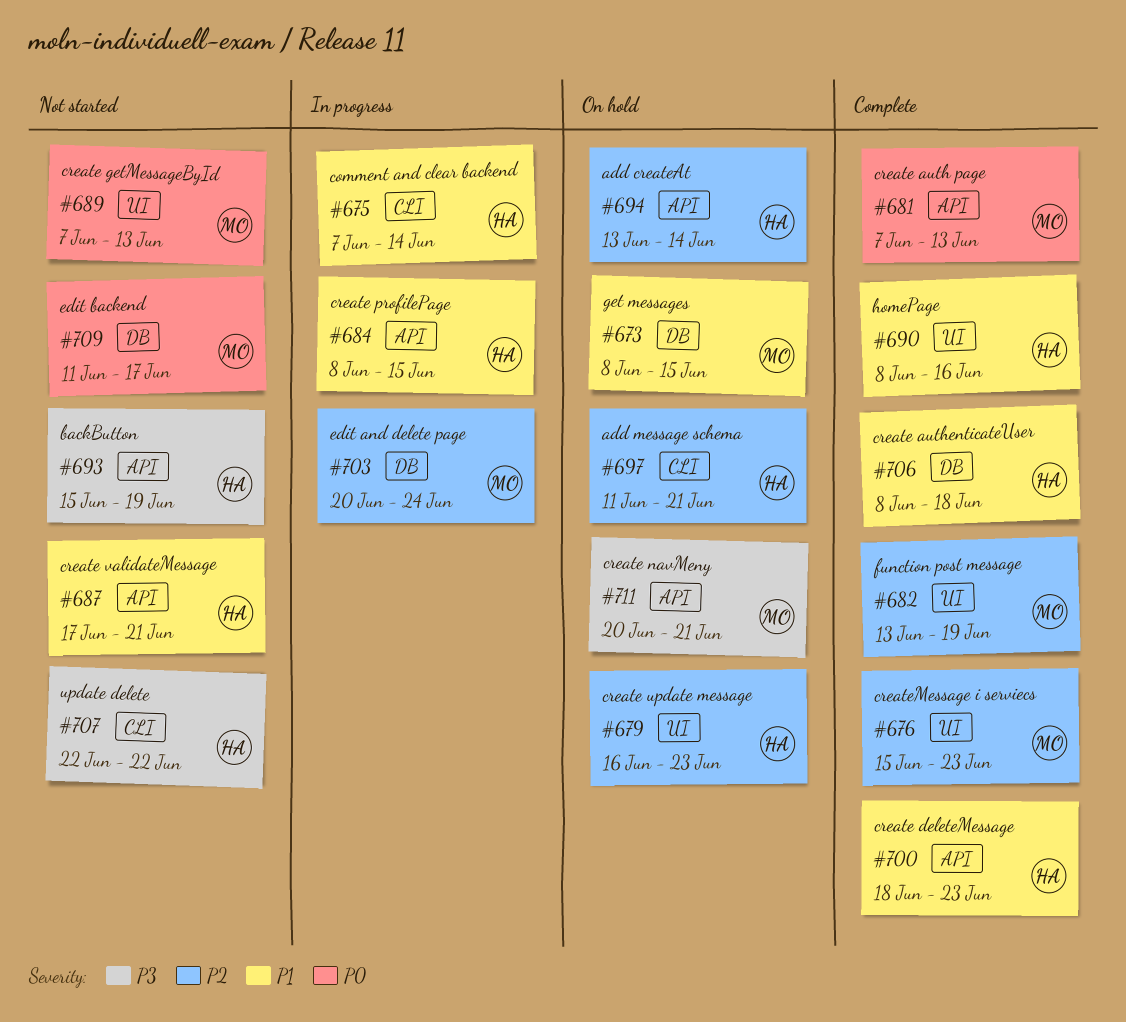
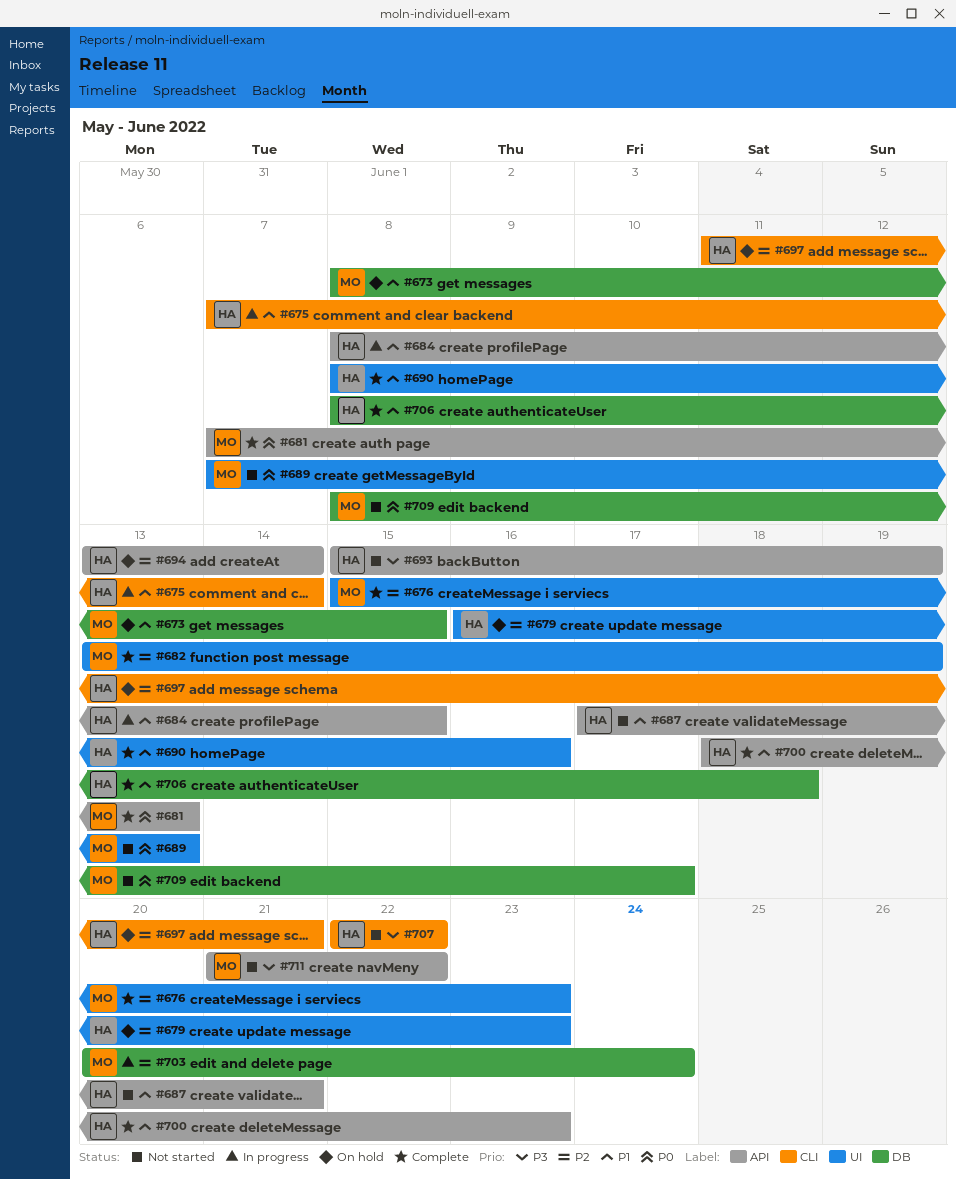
#709, start: Jun 11 -> Jun 8
#711, status: On hold -> Not started
#711, start: Jun 20 -> Jun 21
#711, due: Jun 21 -> Jun 22

